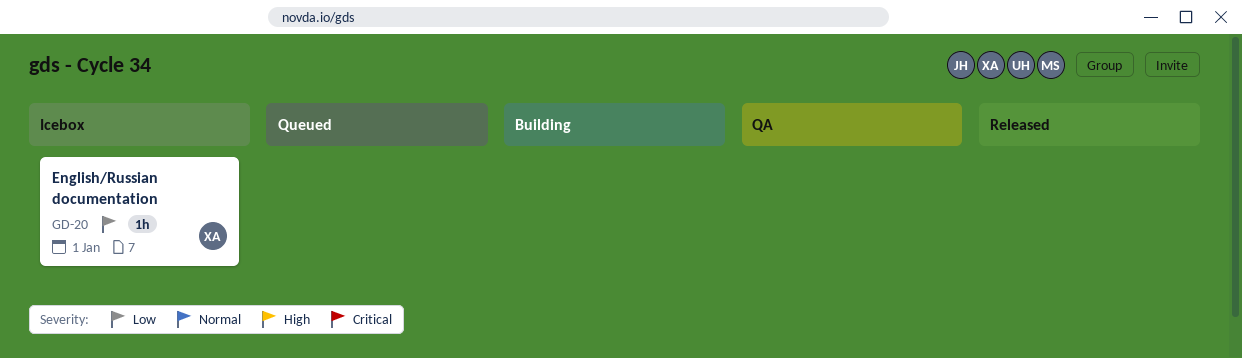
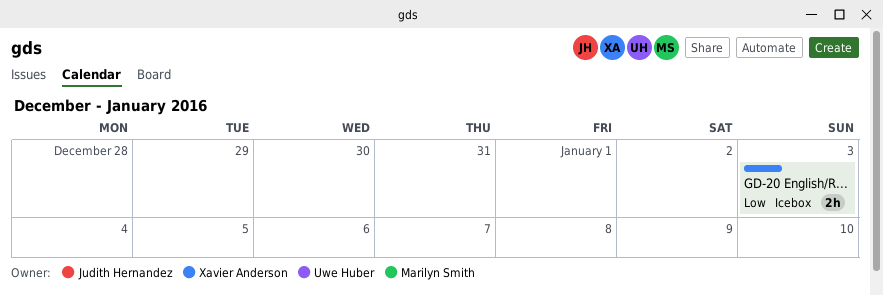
GD-20, estimate: 1h -> 2h
GD-20, due: Jan 1 -> Jan 3

